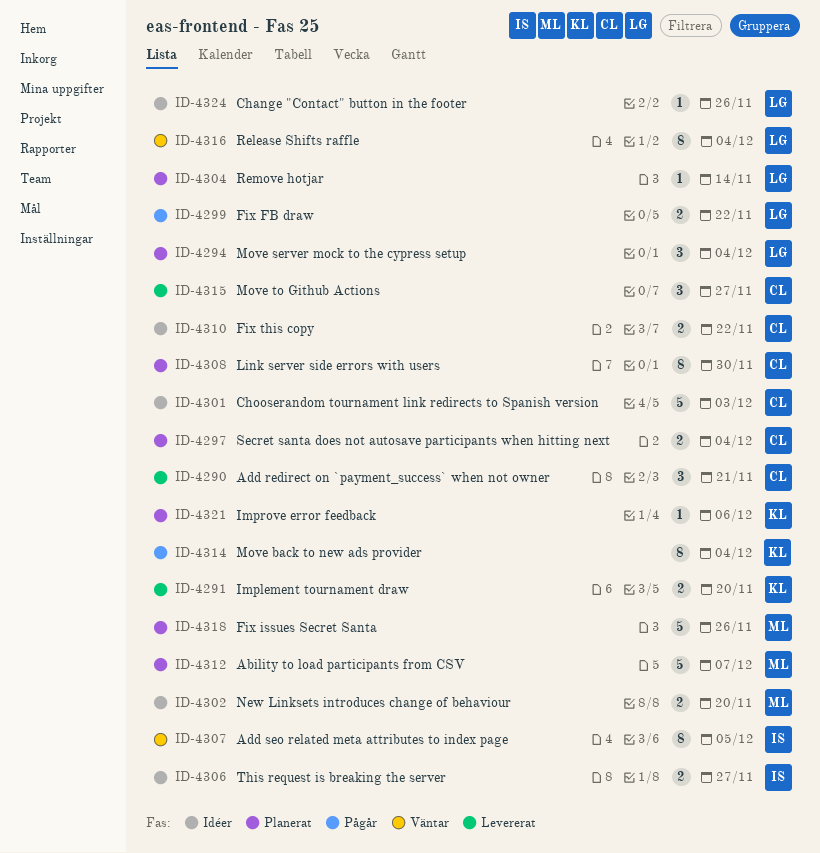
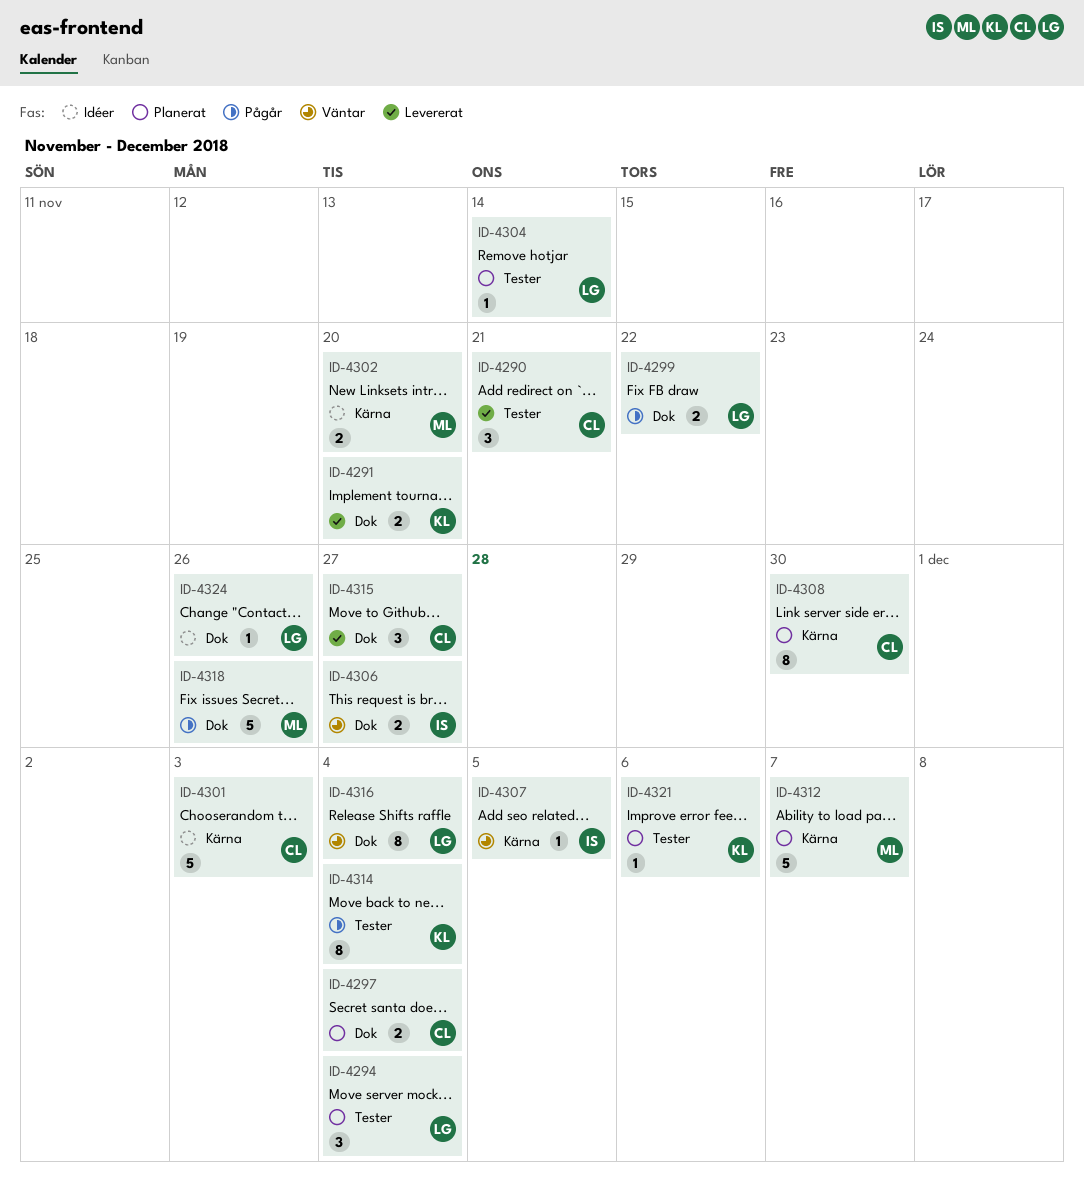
ID-4306, status: Idéer -> Väntar
ID-4307, estimate: 8 -> 1
ID-4310: present -> none
ID-4318, status: Planerat -> Pågår

